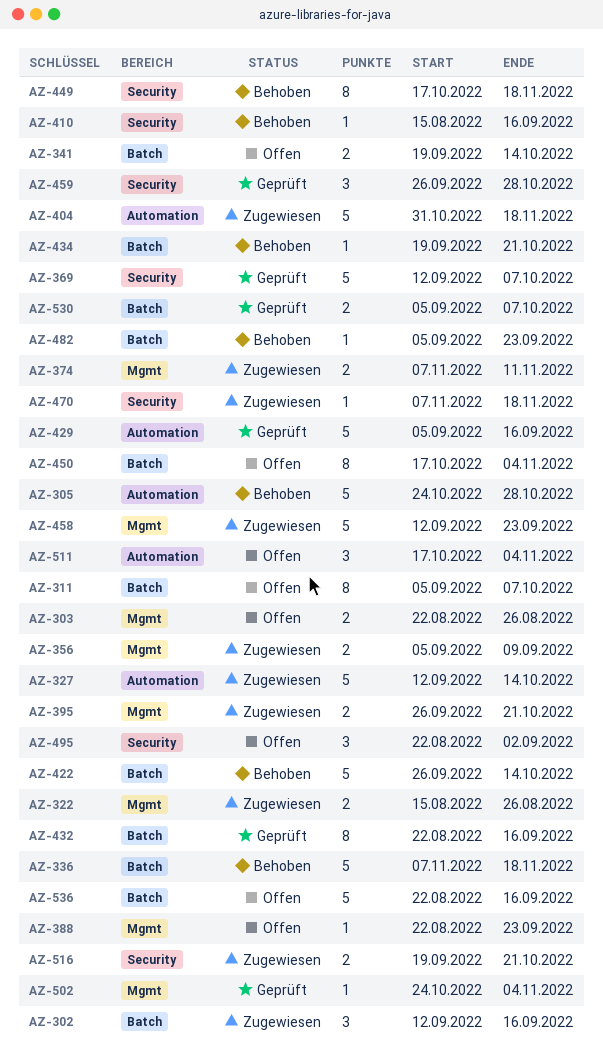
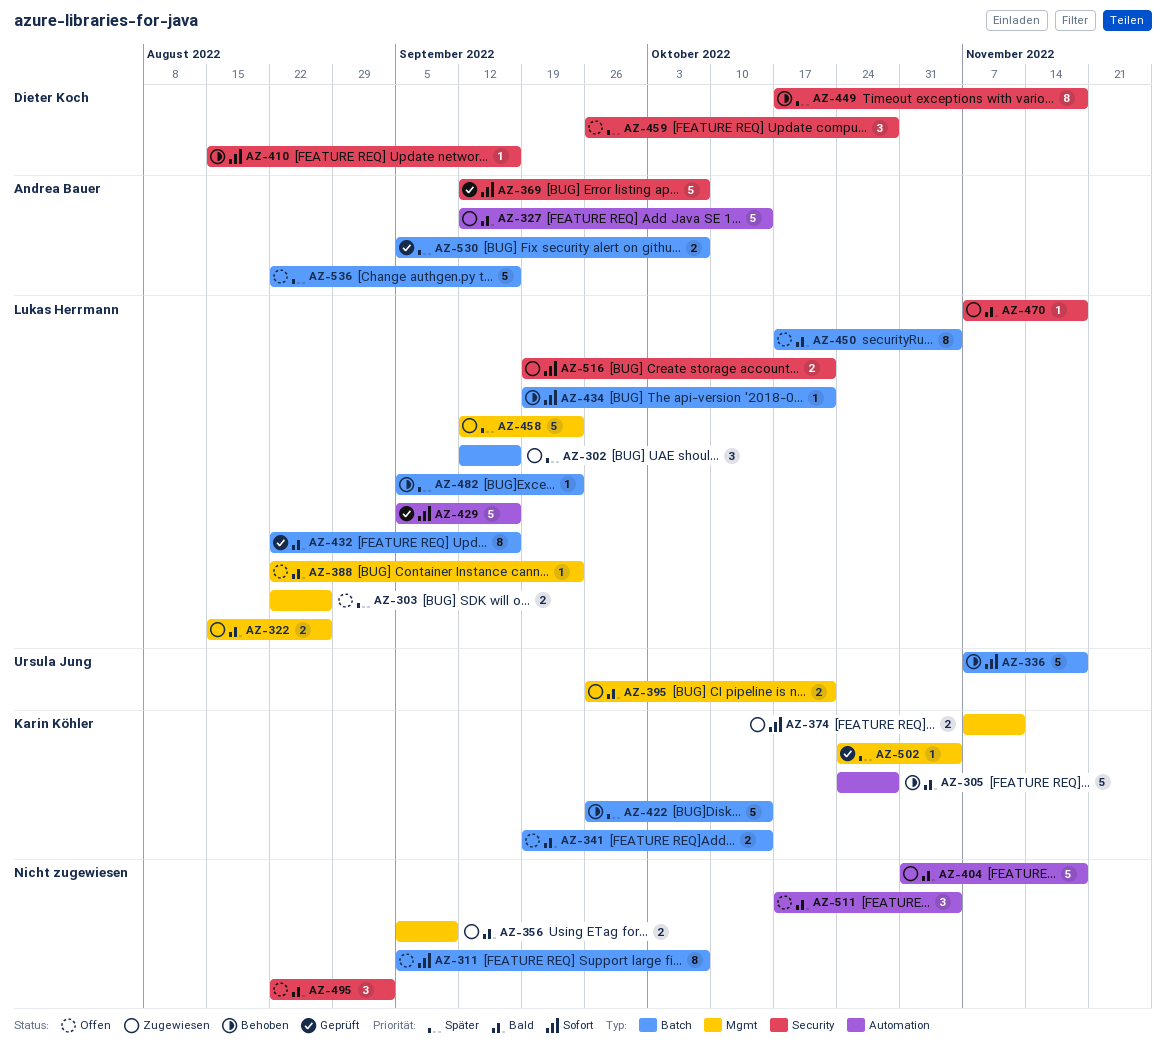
AZ-459, status: Geprüft -> Offen

